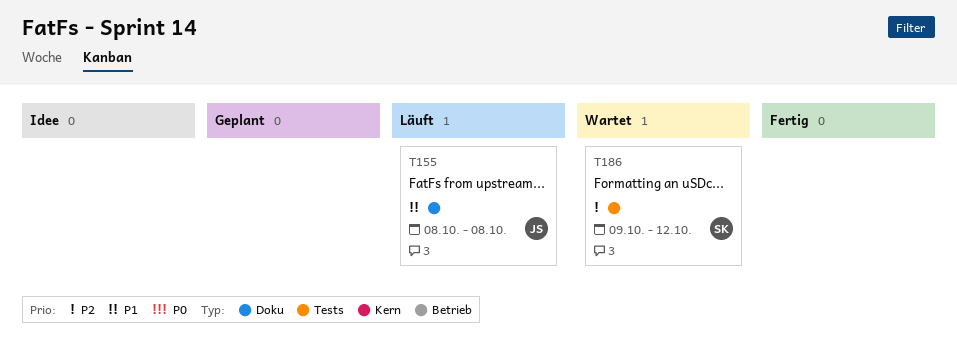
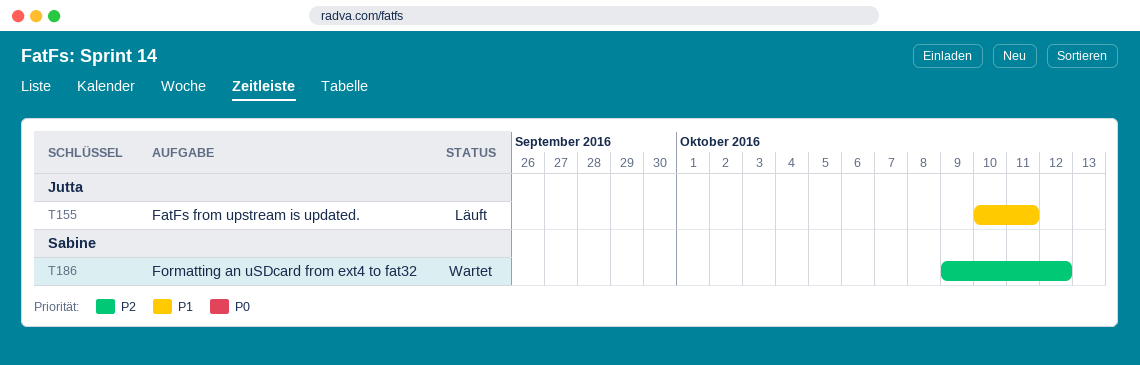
T155, start: Oct 8 -> Oct 10
T155, due: Oct 8 -> Oct 11

